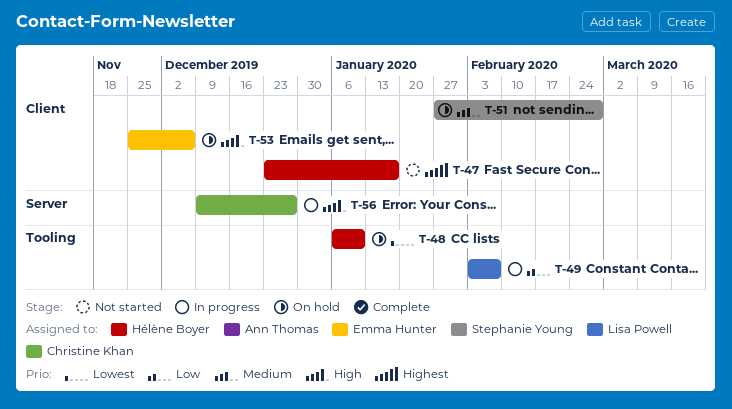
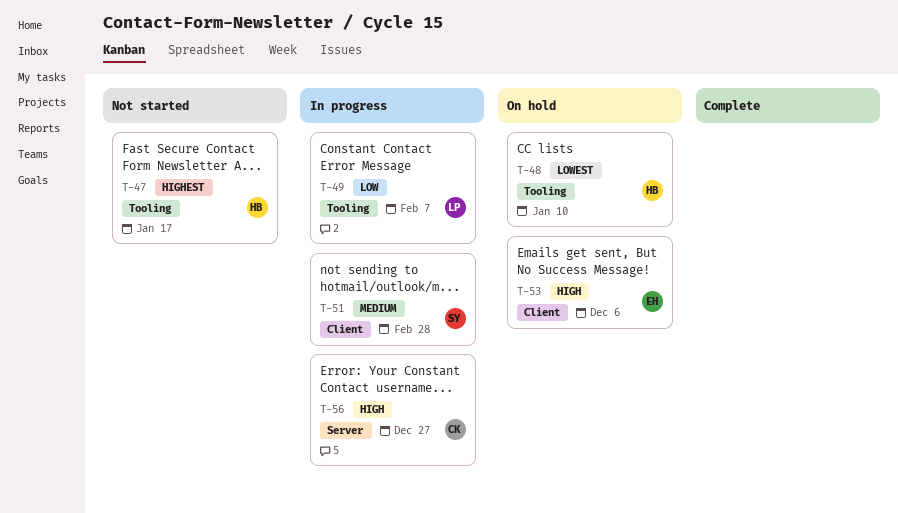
T-47, label: Client -> Tooling
T-51, status: On hold -> In progress

